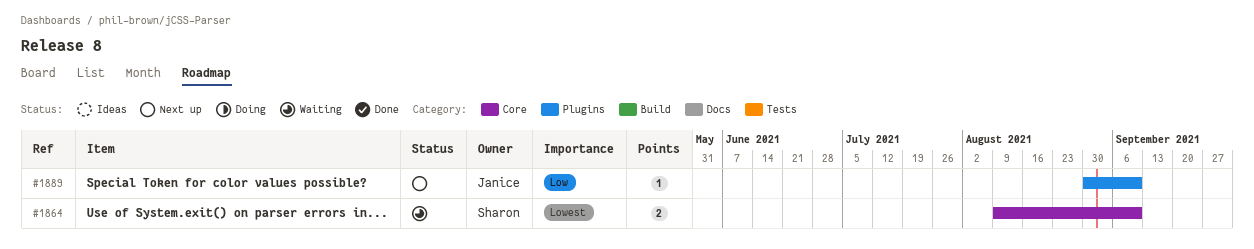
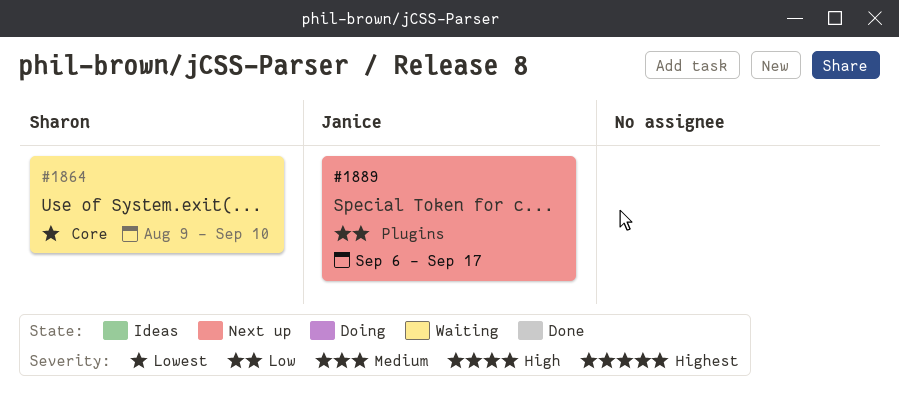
#1889, start: Aug 30 -> Sep 6
#1889, due: Sep 10 -> Sep 17

